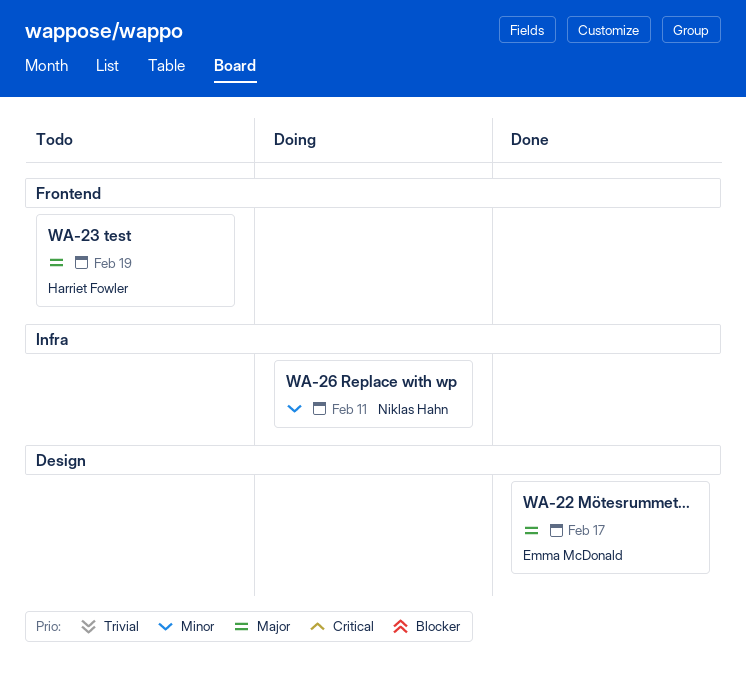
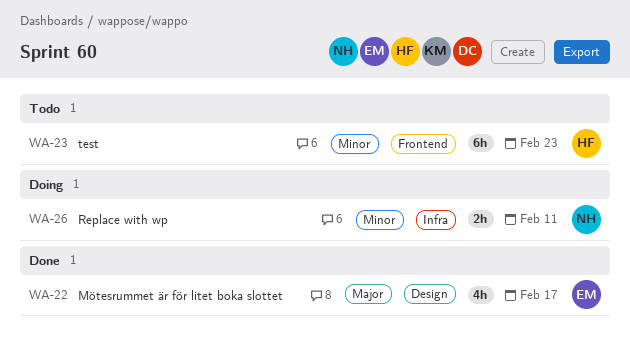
WA-23, priority: Major -> Minor
WA-23, due: Feb 19 -> Feb 23

